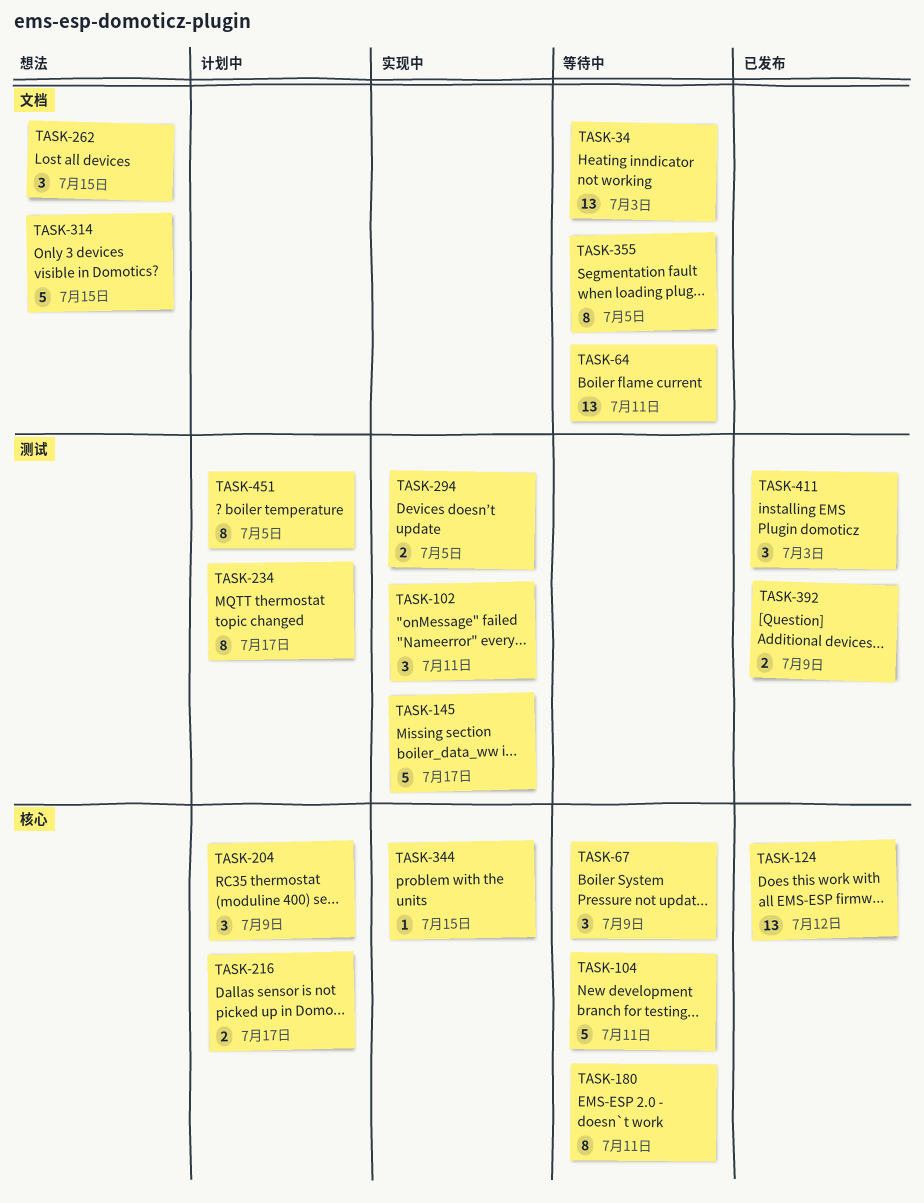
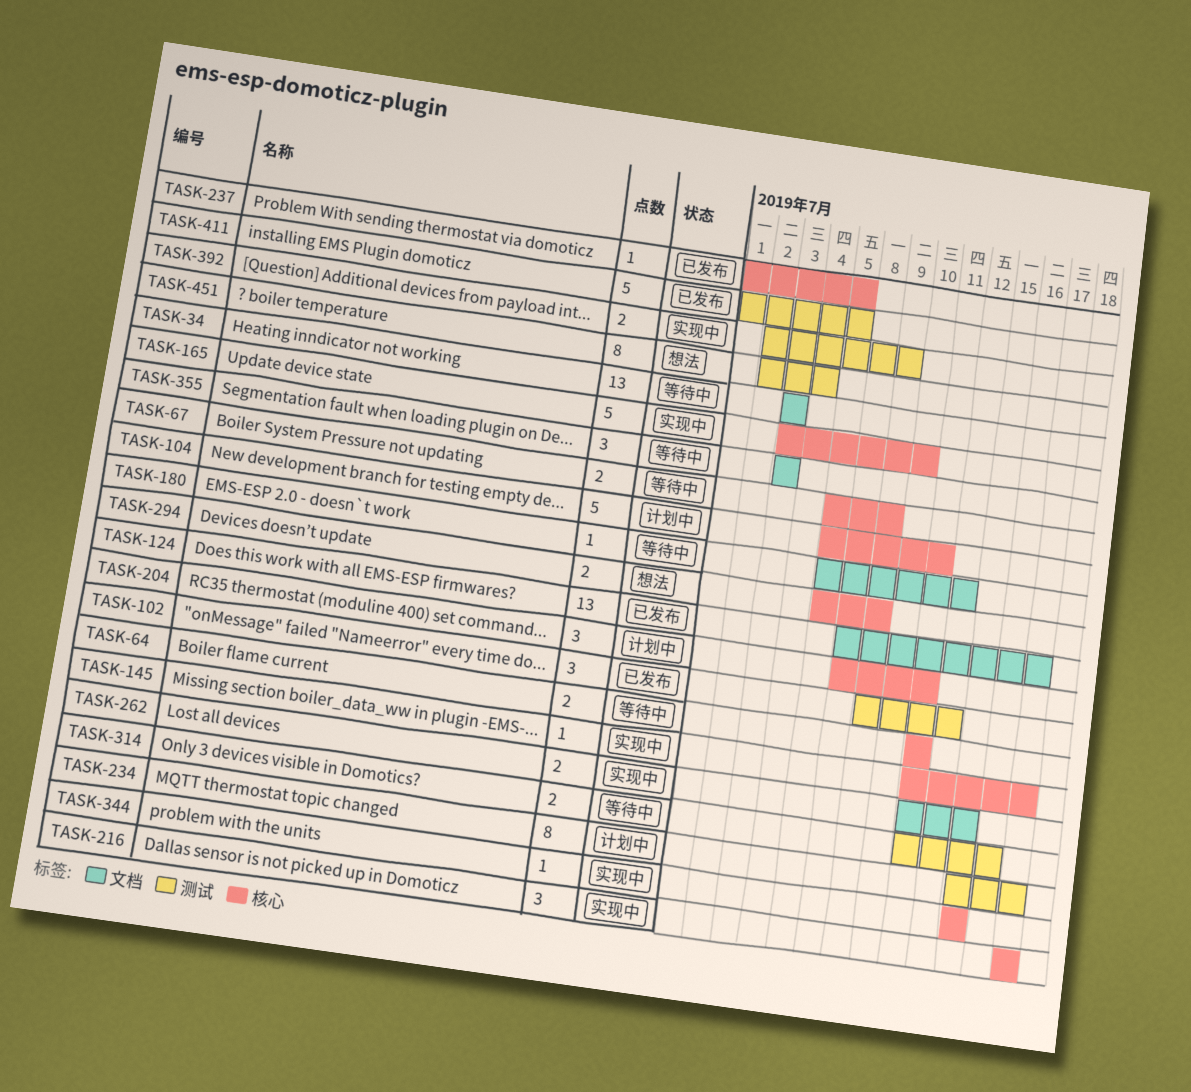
TASK-64, label: 文档 -> 核心
TASK-64, estimate: 13 -> 2
TASK-67, estimate: 3 -> 2
TASK-102, status: 实现中 -> 已发布
TASK-102, due: Jul 11 -> Jul 12
TASK-104, status: 等待中 -> 计划中
TASK-124, label: 核心 -> 文档
TASK-124, due: Jul 12 -> Jul 17
TASK-145, label: 测试 -> 核心
TASK-145, estimate: 5 -> 1
TASK-165: none -> present
TASK-180, label: 核心 -> 文档
TASK-180, estimate: 8 -> 1
TASK-180, due: Jul 11 -> Jul 12
TASK-204, due: Jul 9 -> Jul 11
TASK-216, status: 计划中 -> 实现中
TASK-216, estimate: 2 -> 3
TASK-237: none -> present
TASK-262, status: 想法 -> 实现中
TASK-262, estimate: 3 -> 2
TASK-294, status: 实现中 -> 想法
TASK-294, label: 测试 -> 核心
TASK-294, due: Jul 5 -> Jul 9
TASK-314, status: 想法 -> 等待中
TASK-314, label: 文档 -> 测试
TASK-314, estimate: 5 -> 2
TASK-314, due: Jul 15 -> Jul 16
TASK-355, estimate: 8 -> 3
TASK-355, due: Jul 5 -> Jul 3
TASK-392, status: 已发布 -> 实现中
TASK-411, estimate: 3 -> 5
TASK-411, due: Jul 3 -> Jul 5
TASK-451, status: 计划中 -> 想法
TASK-451, due: Jul 5 -> Jul 4

